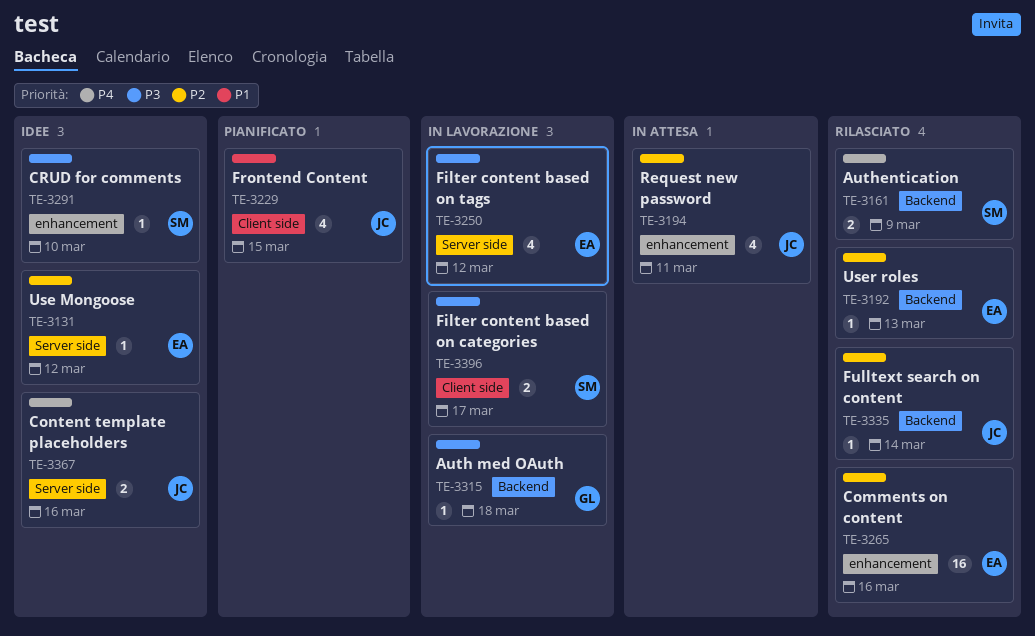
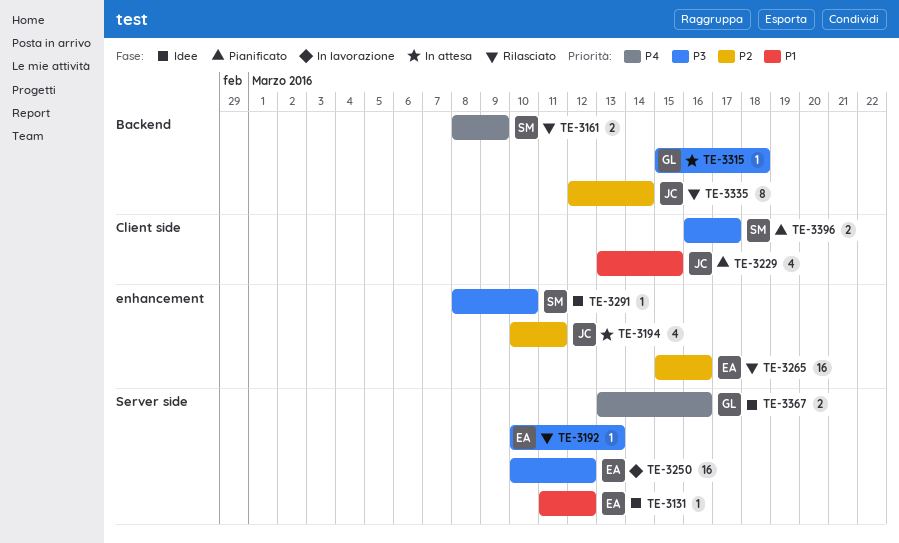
TE-3131, priority: P2 -> P1
TE-3192, priority: P2 -> P3
TE-3192, label: Backend -> Server side
TE-3250, estimate: 4 -> 16
TE-3315, status: In lavorazione -> In attesa
TE-3335, estimate: 1 -> 8
TE-3367, owner: JC -> GL
TE-3396, status: In lavorazione -> Pianificato

